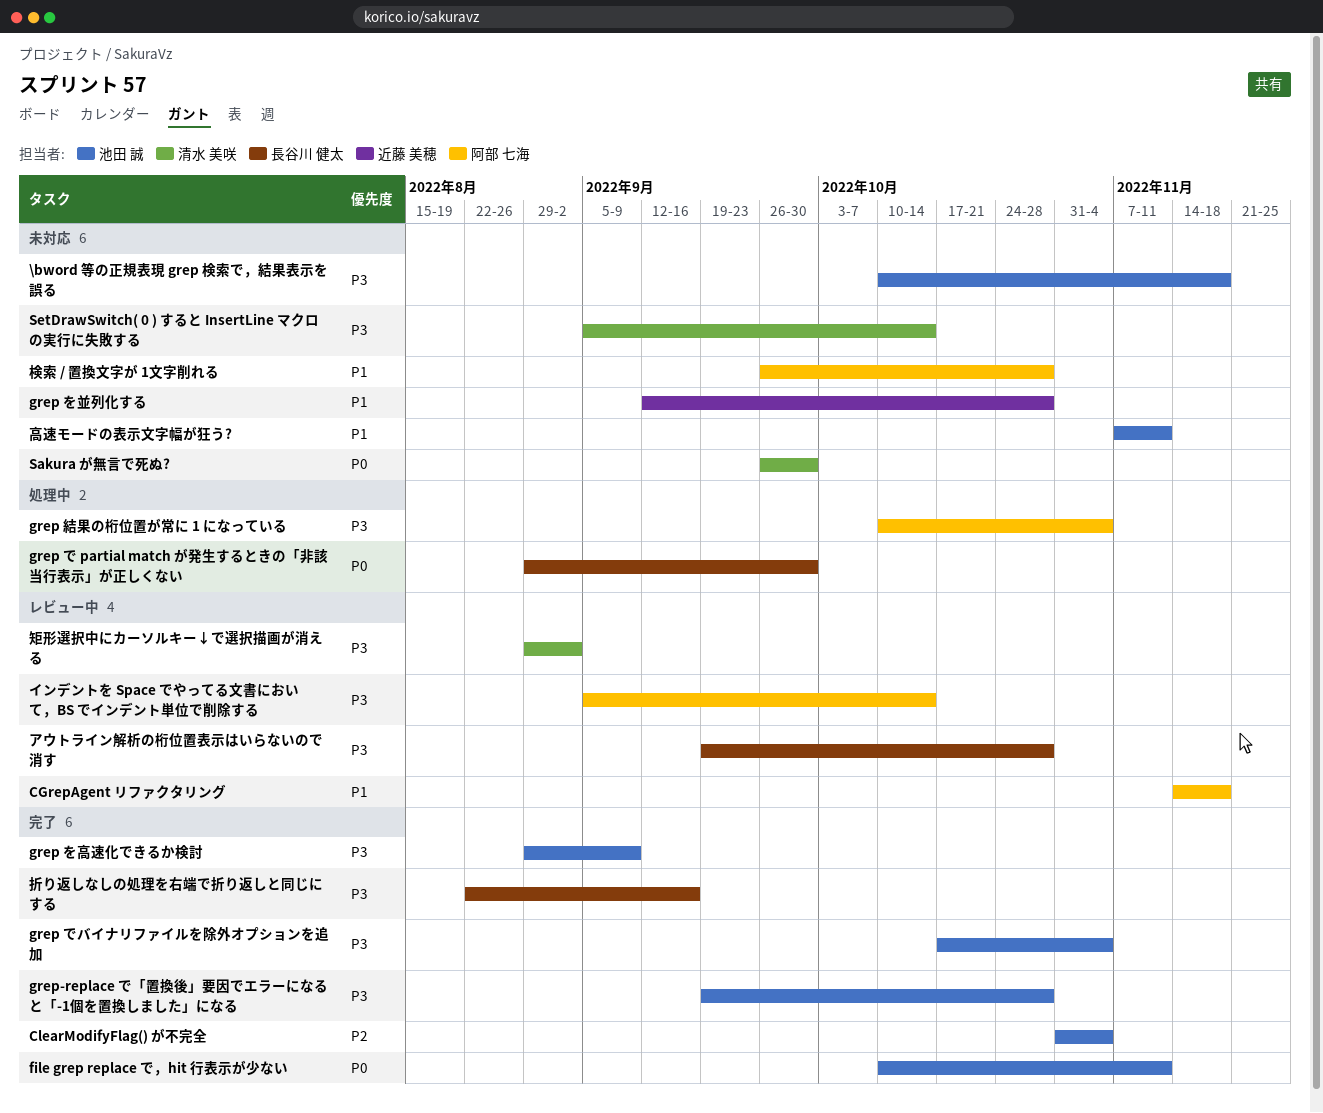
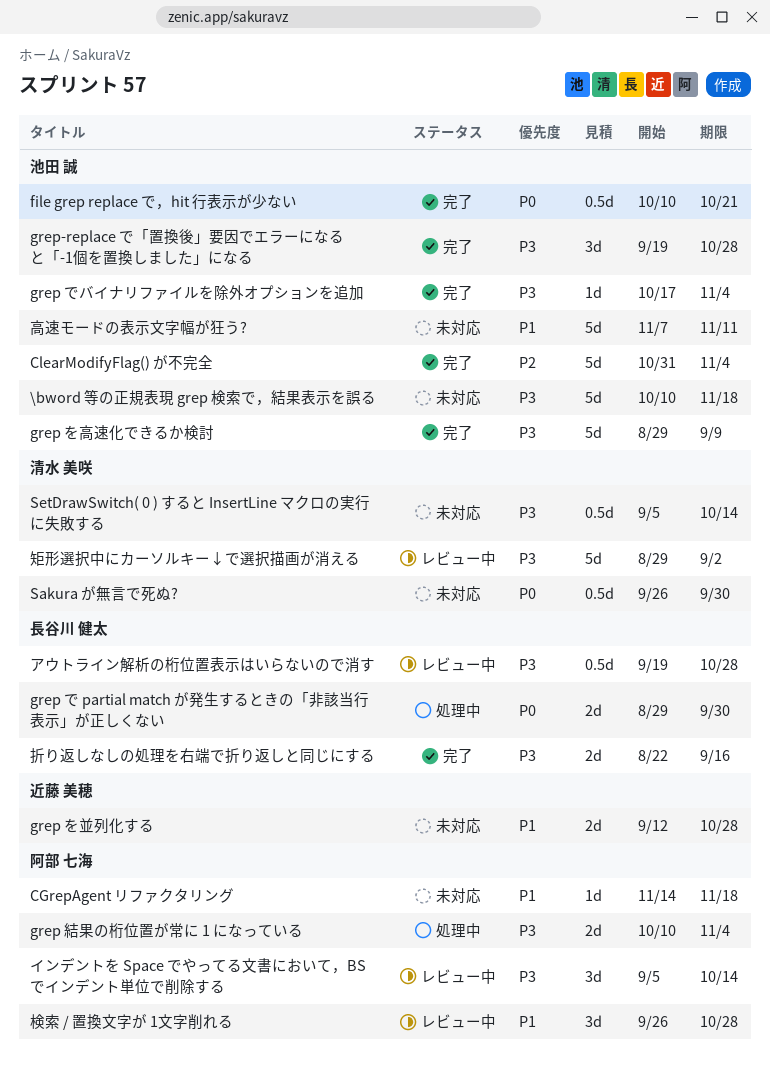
CGrepAgent リファクタリング, status: レビュー中 -> 未対応
file grep replace で，hit 行表示が少ない, due: Nov 11 -> Oct 21
検索 / 置換文字が 1文字削れる, status: 未対応 -> レビュー中

